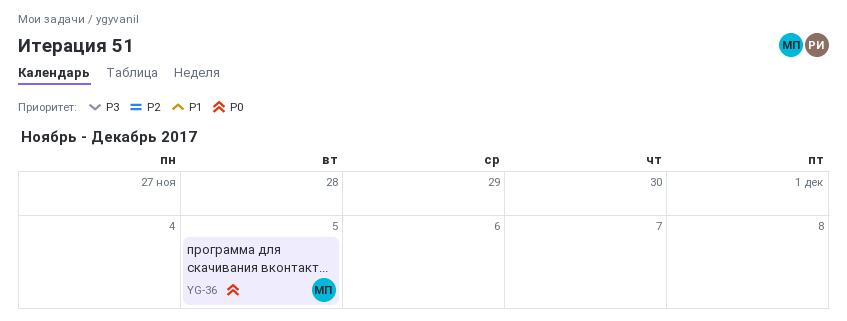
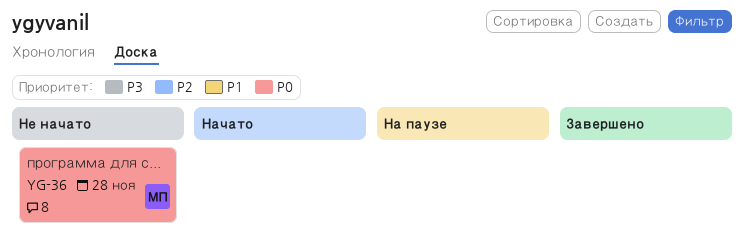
YG-36, due: Dec 5 -> Nov 28

